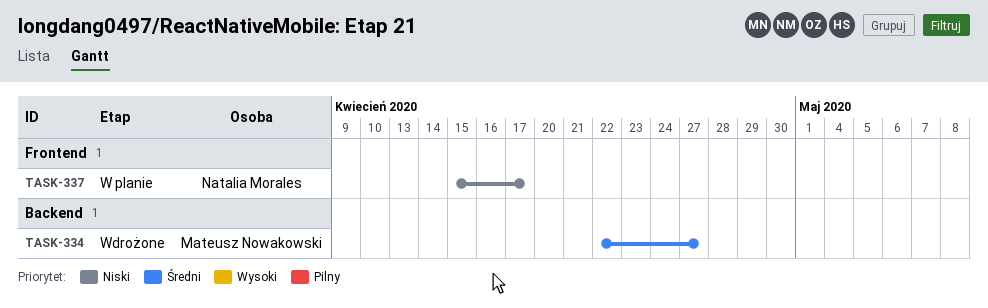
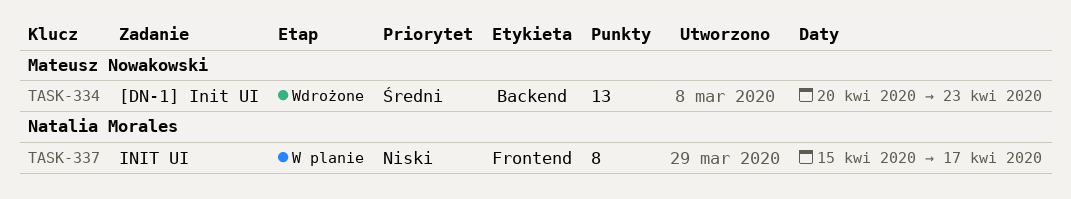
TASK-334, start: Apr 22 -> Apr 20
TASK-334, due: Apr 27 -> Apr 23

